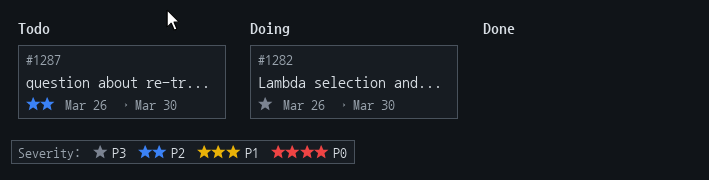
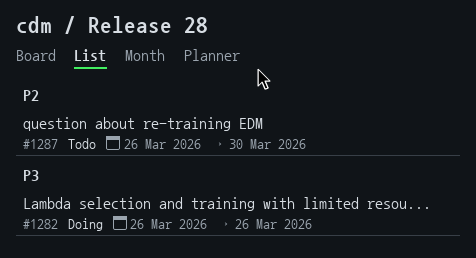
#1282, due: Mar 30 -> Mar 26

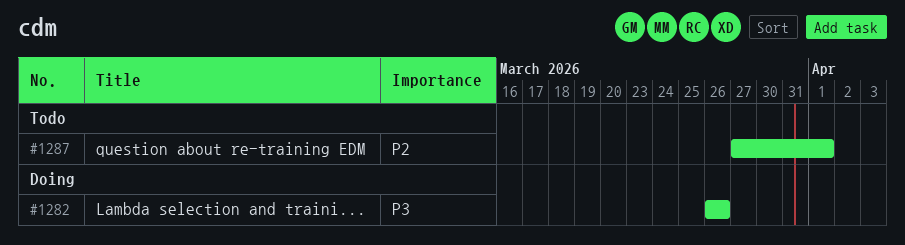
#1287, start: Mar 26 -> Mar 27
#1287, due: Mar 30 -> Apr 1

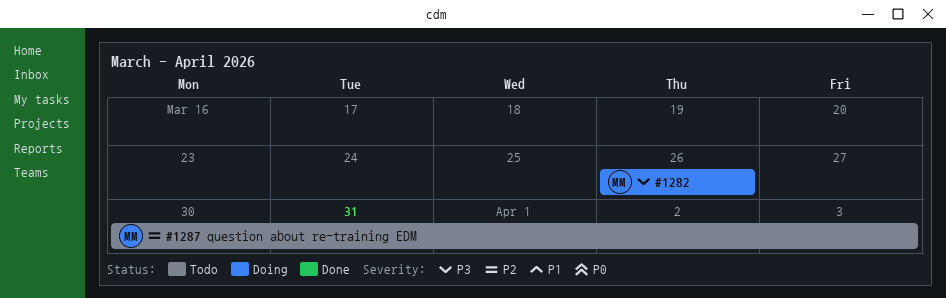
#1287, start: Mar 27 -> Mar 30
#1287, due: Apr 1 -> Apr 3

